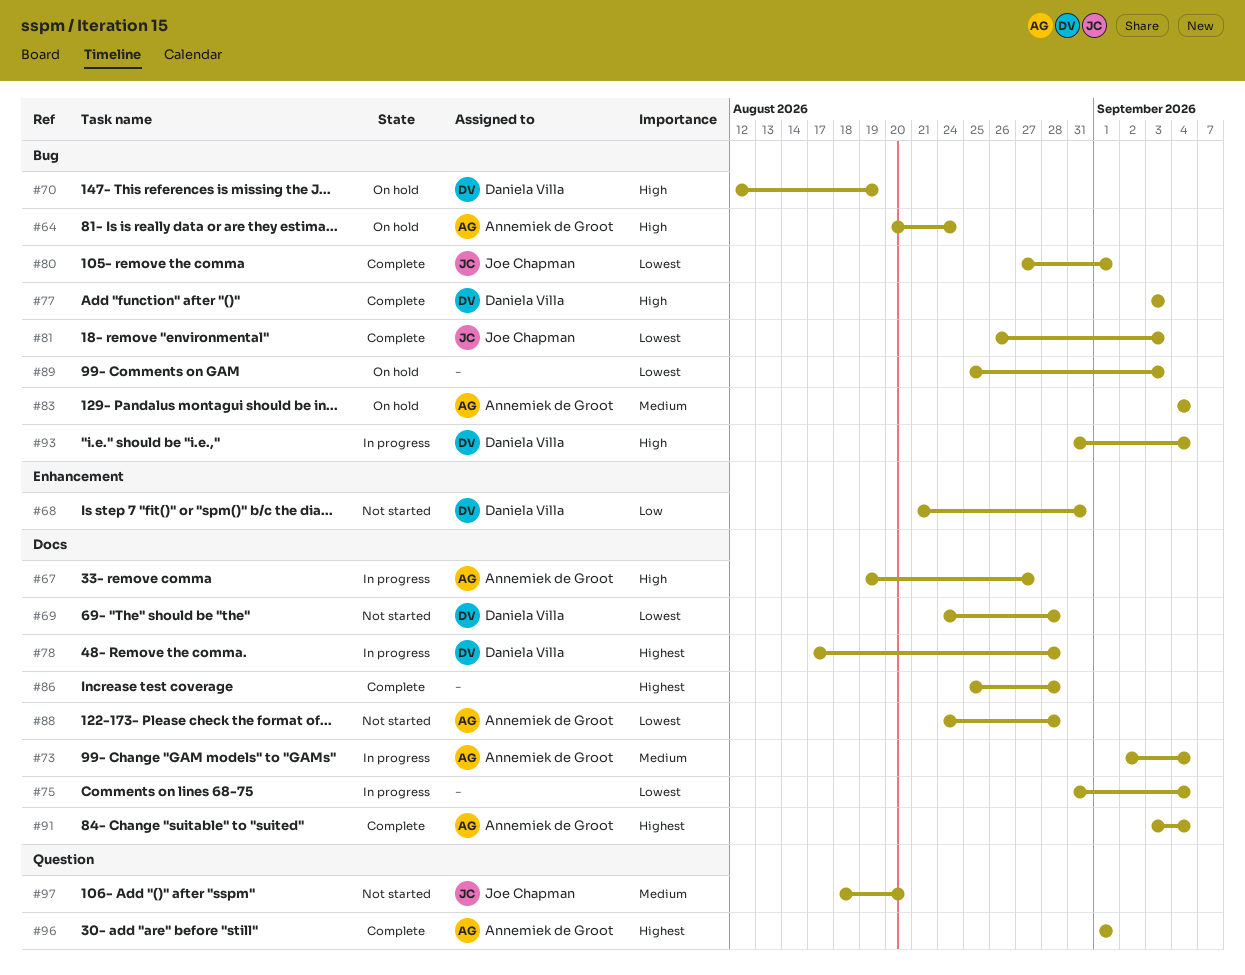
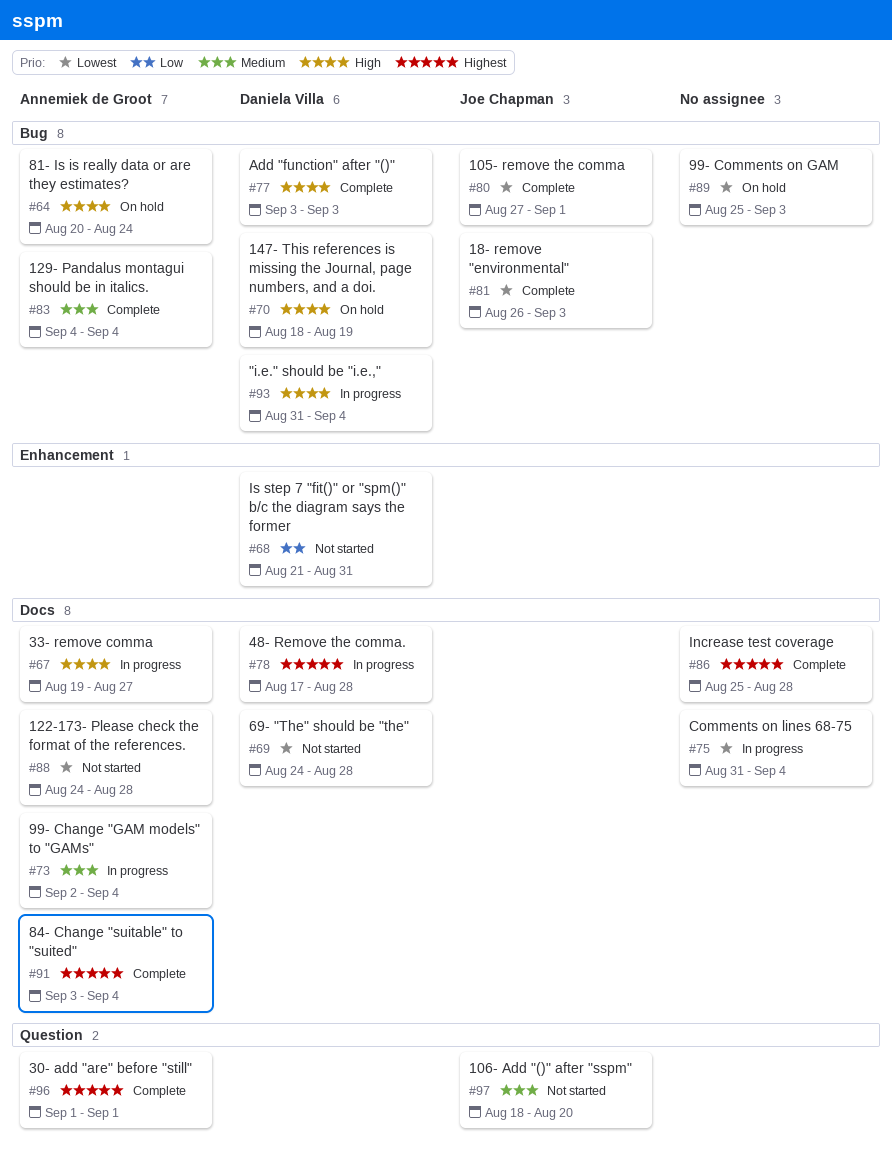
#70, start: Aug 12 -> Aug 18
#83, status: On hold -> Complete

